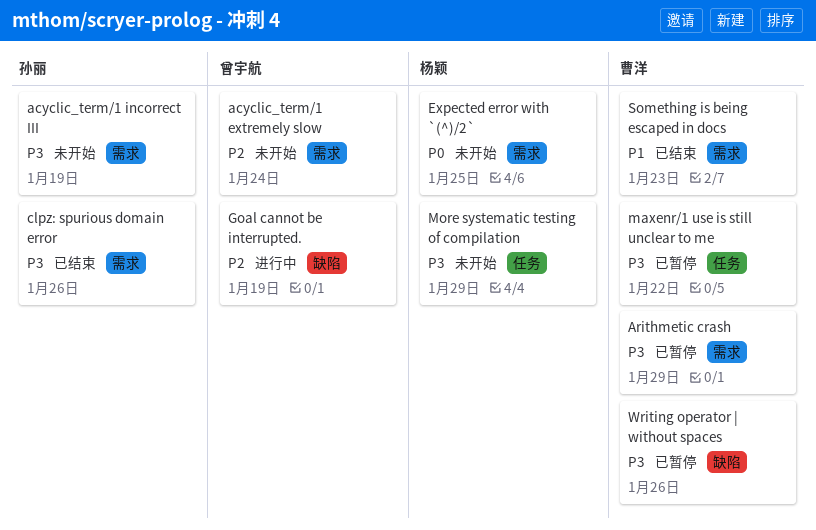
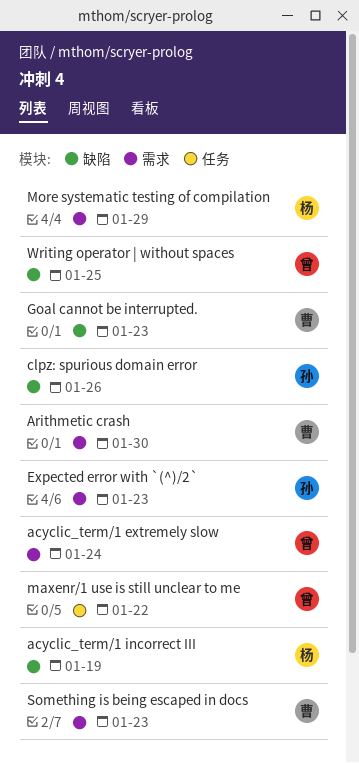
acyclic_term/1 incorrect III, owner: 孙丽 -> 杨颖
acyclic_term/1 incorrect III, label: 需求 -> 缺陷
Arithmetic crash, due: Jan 29 -> Jan 30
clpz: spurious domain error, label: 需求 -> 缺陷
Expected error with `(^)/2`, owner: 杨颖 -> 孙丽
Expected error with `(^)/2`, due: Jan 25 -> Jan 23
Goal cannot be interrupted., owner: 曾宇航 -> 曹洋
Goal cannot be interrupted., due: Jan 19 -> Jan 23
maxenr/1 use is still unclear to me, owner: 曹洋 -> 曾宇航
More systematic testing of compilation, label: 任务 -> 需求
Writing operator | without spaces, owner: 曹洋 -> 曾宇航
Writing operator | without spaces, due: Jan 26 -> Jan 25

